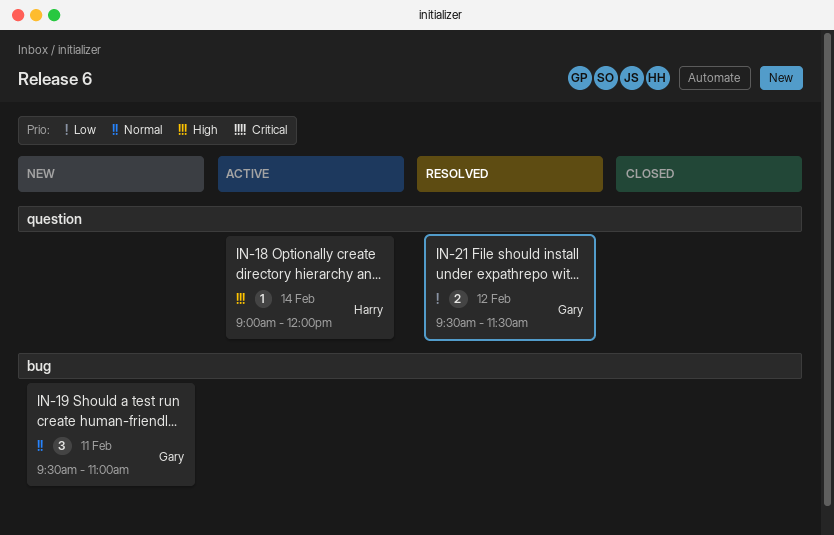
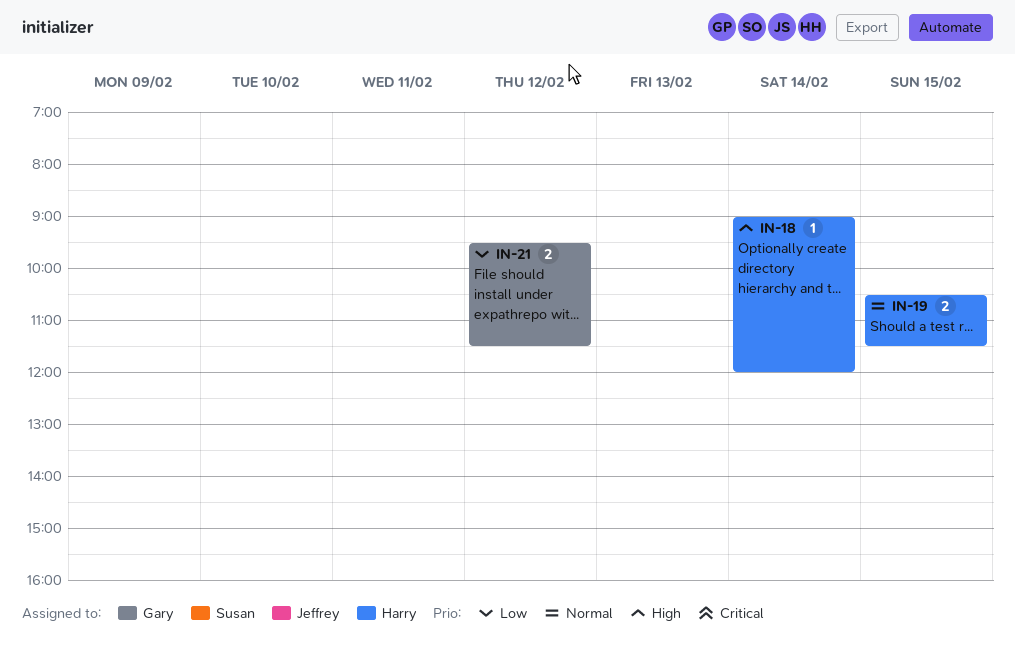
IN-19, owner: Gary -> Harry
IN-19, estimate: 3 -> 2
IN-19, day: Feb 11 -> Feb 15
IN-19, begins: 09:30 -> 10:30
IN-19, ends: 11:00 -> 11:30

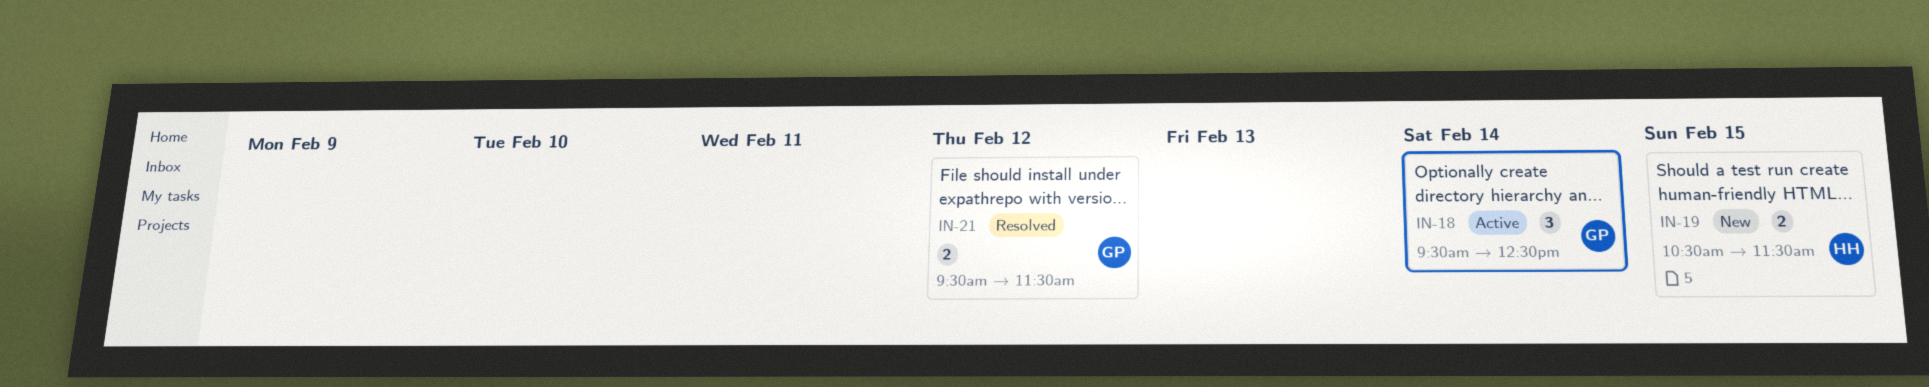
IN-18, owner: Harry -> Gary
IN-18, estimate: 1 -> 3
IN-18, begins: 09:00 -> 09:30
IN-18, ends: 12:00 -> 12:30

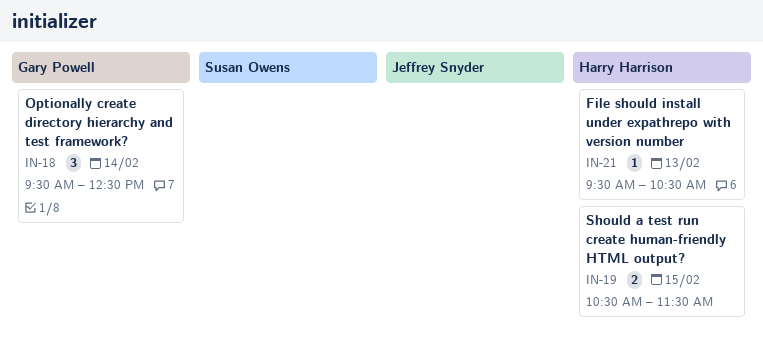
IN-21, owner: Gary Powell -> Harry Harrison
IN-21, estimate: 2 -> 1
IN-21, day: Feb 12 -> Feb 13
IN-21, ends: 11:30 -> 10:30

